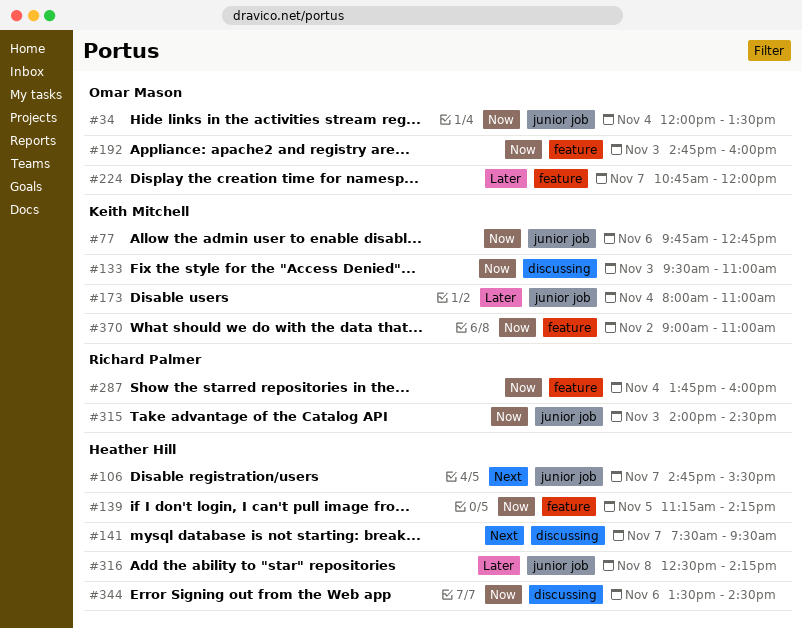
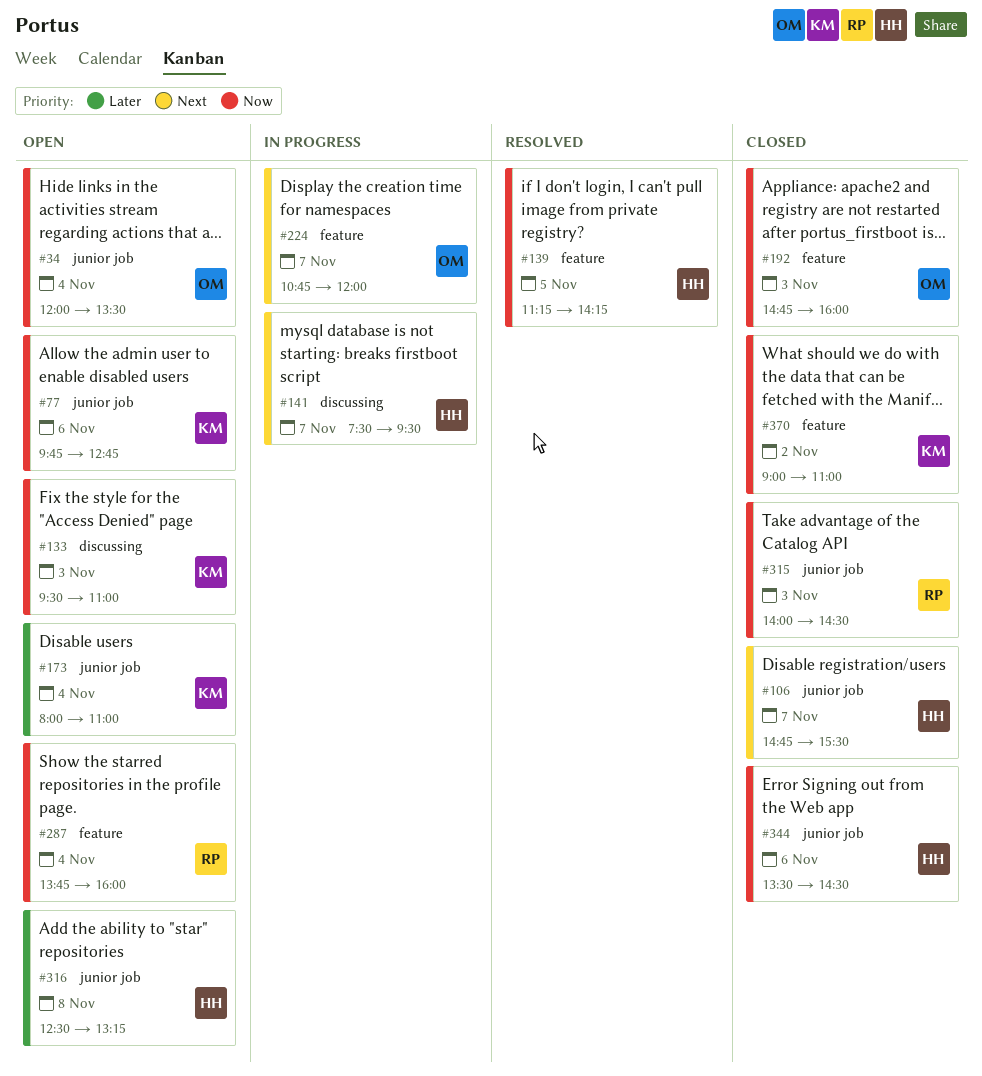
#224, priority: Later -> Next
#316, ends: 14:15 -> 13:15
#344, label: discussing -> junior job

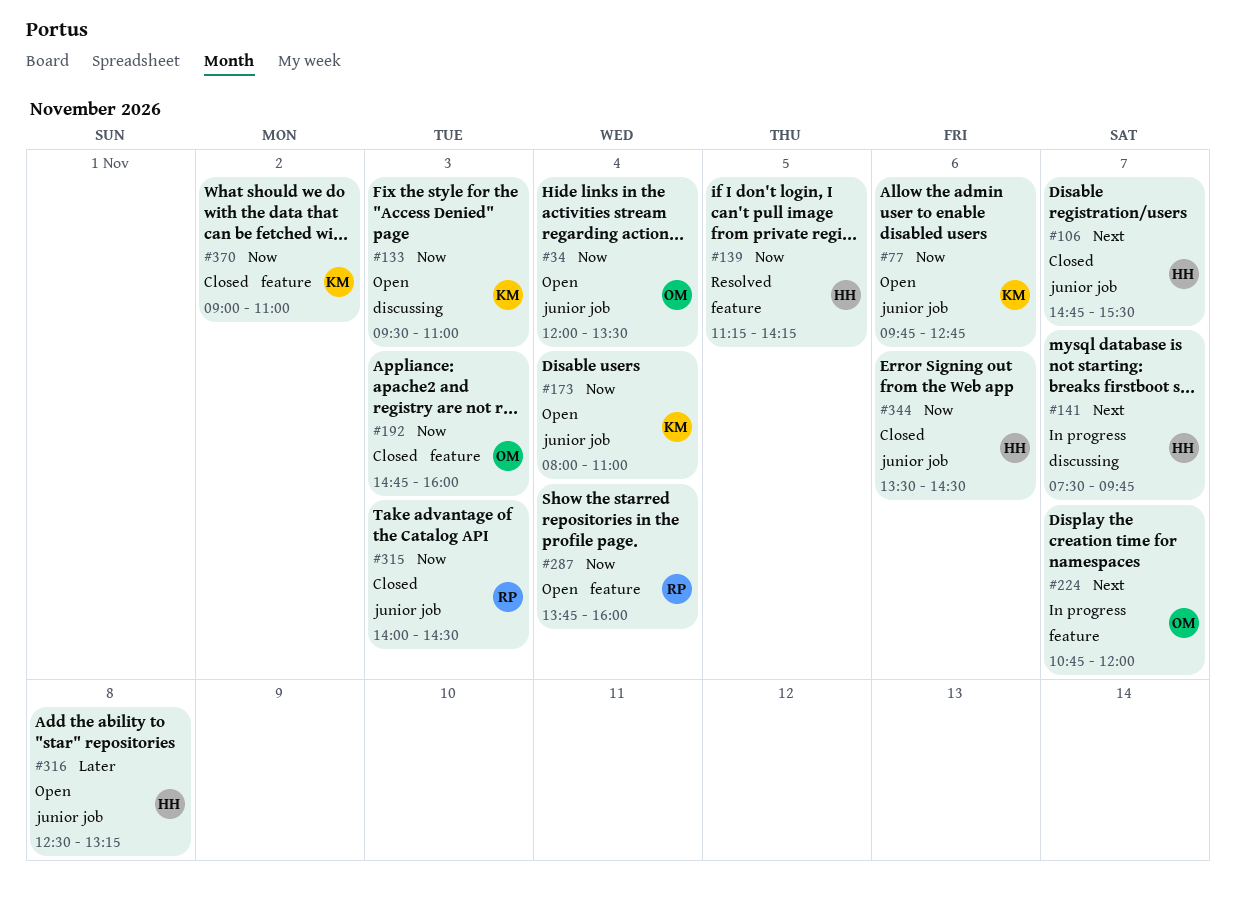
#141, ends: 09:30 -> 09:45
#173, priority: Later -> Now

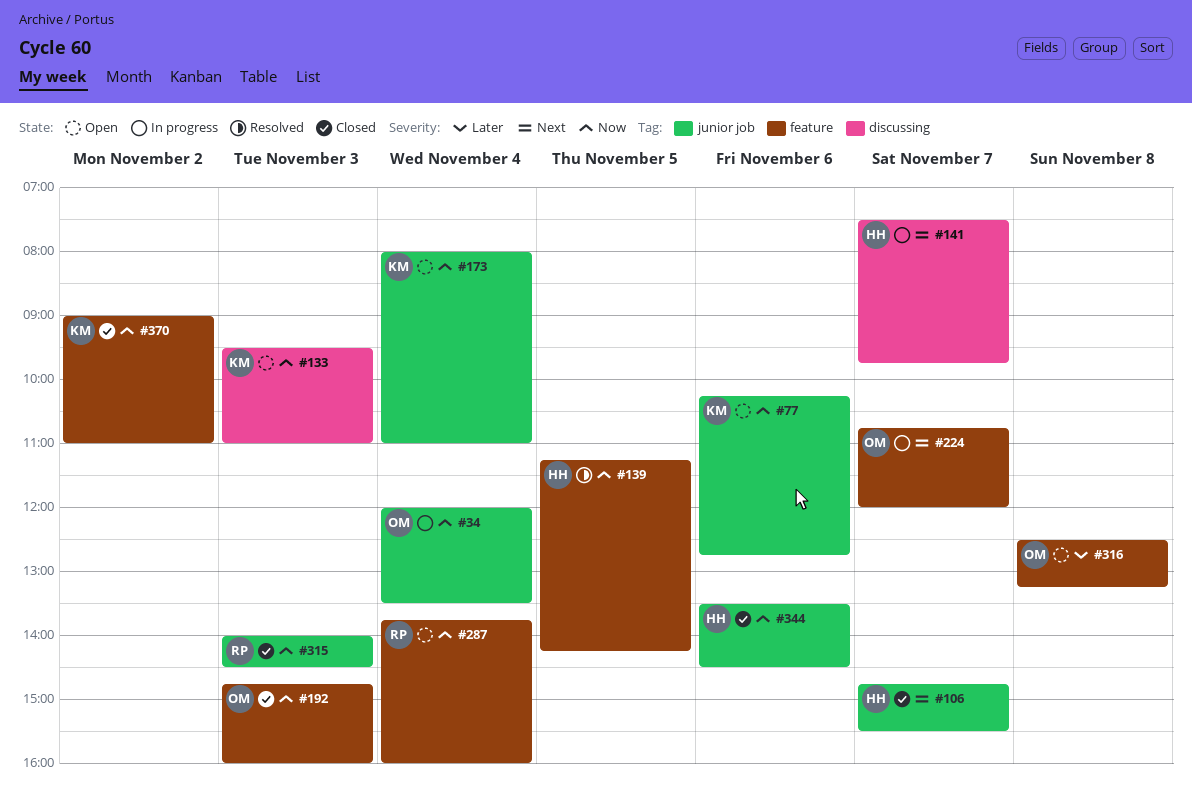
#34, status: Open -> In progress
#77, begins: 09:45 -> 10:15
#316, owner: HH -> OM
#316, label: junior job -> feature

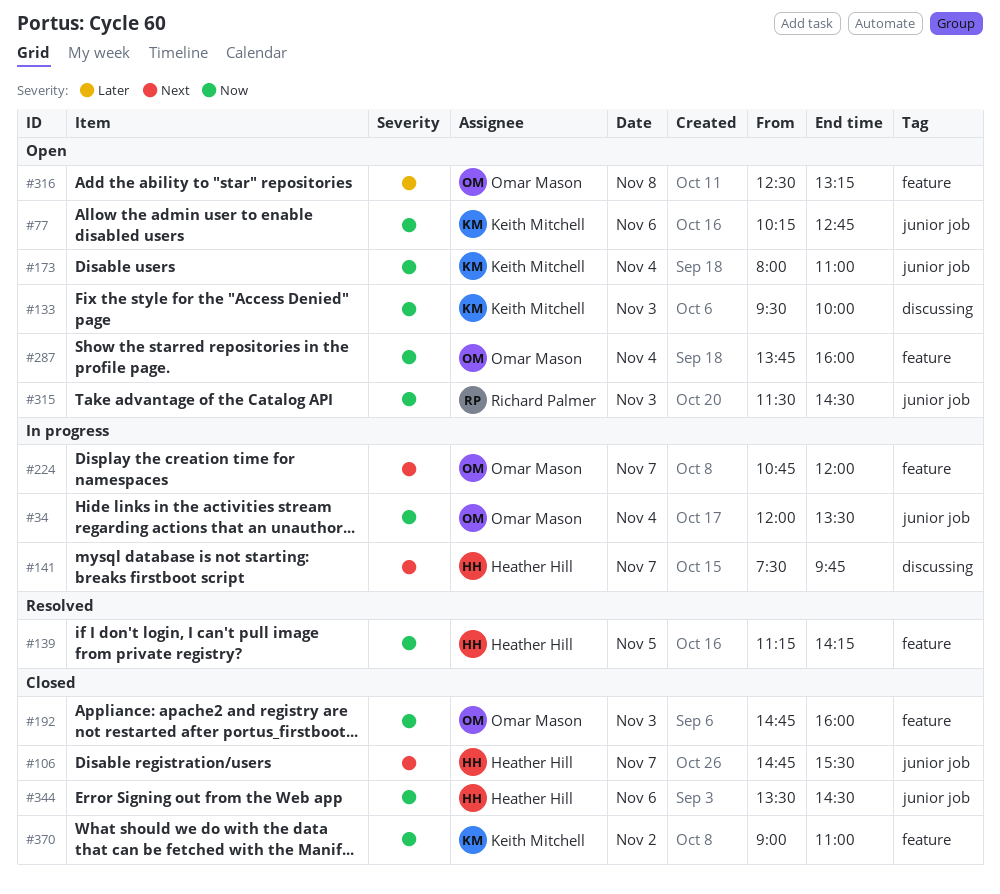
#133, ends: 11:00 -> 10:00
#287, owner: Richard Palmer -> Omar Mason
#315, status: Closed -> Open
#315, begins: 14:00 -> 11:30

